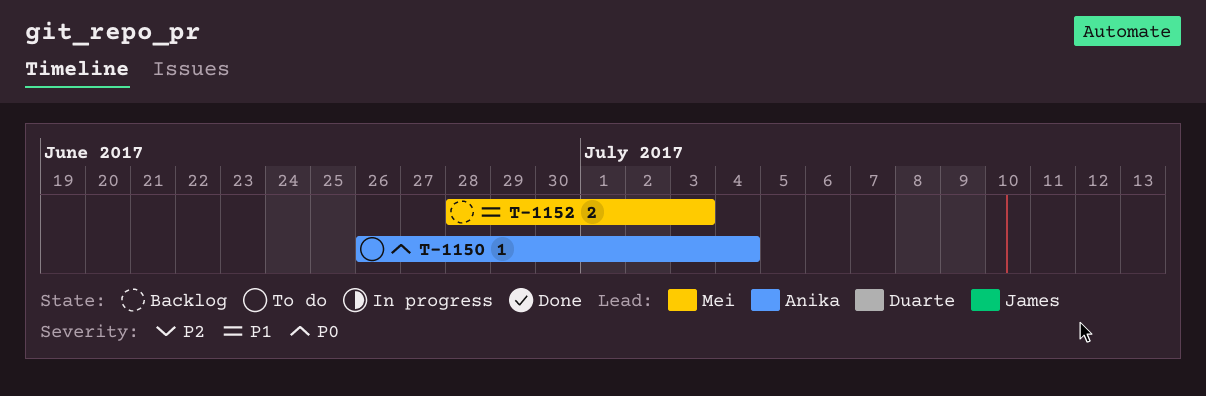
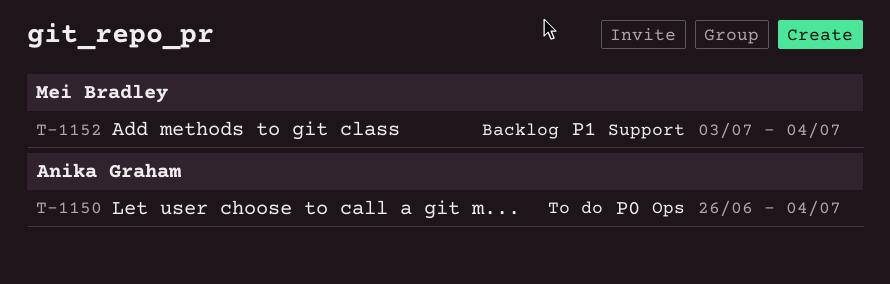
T-1152, start: Jun 28 -> Jul 3
T-1152, due: Jul 3 -> Jul 4

